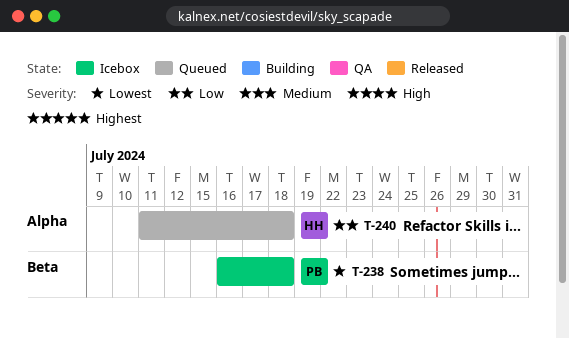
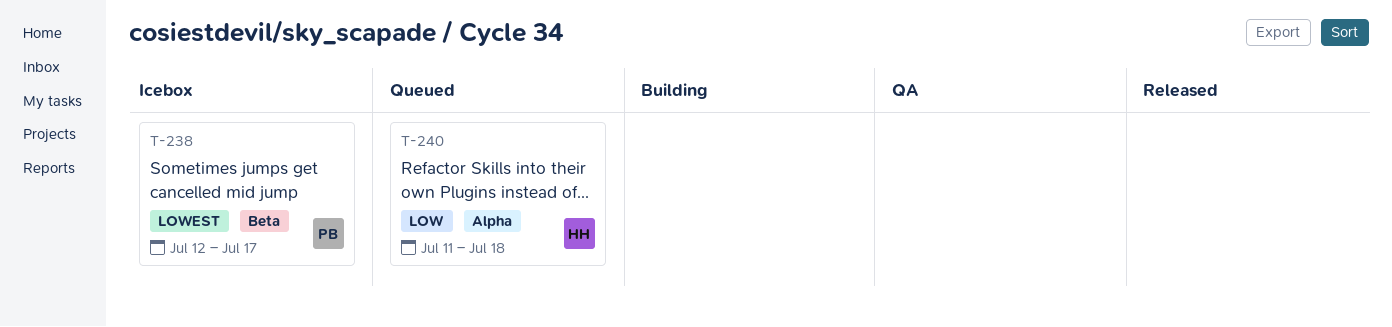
T-238, start: Jul 16 -> Jul 12
T-238, due: Jul 18 -> Jul 17

